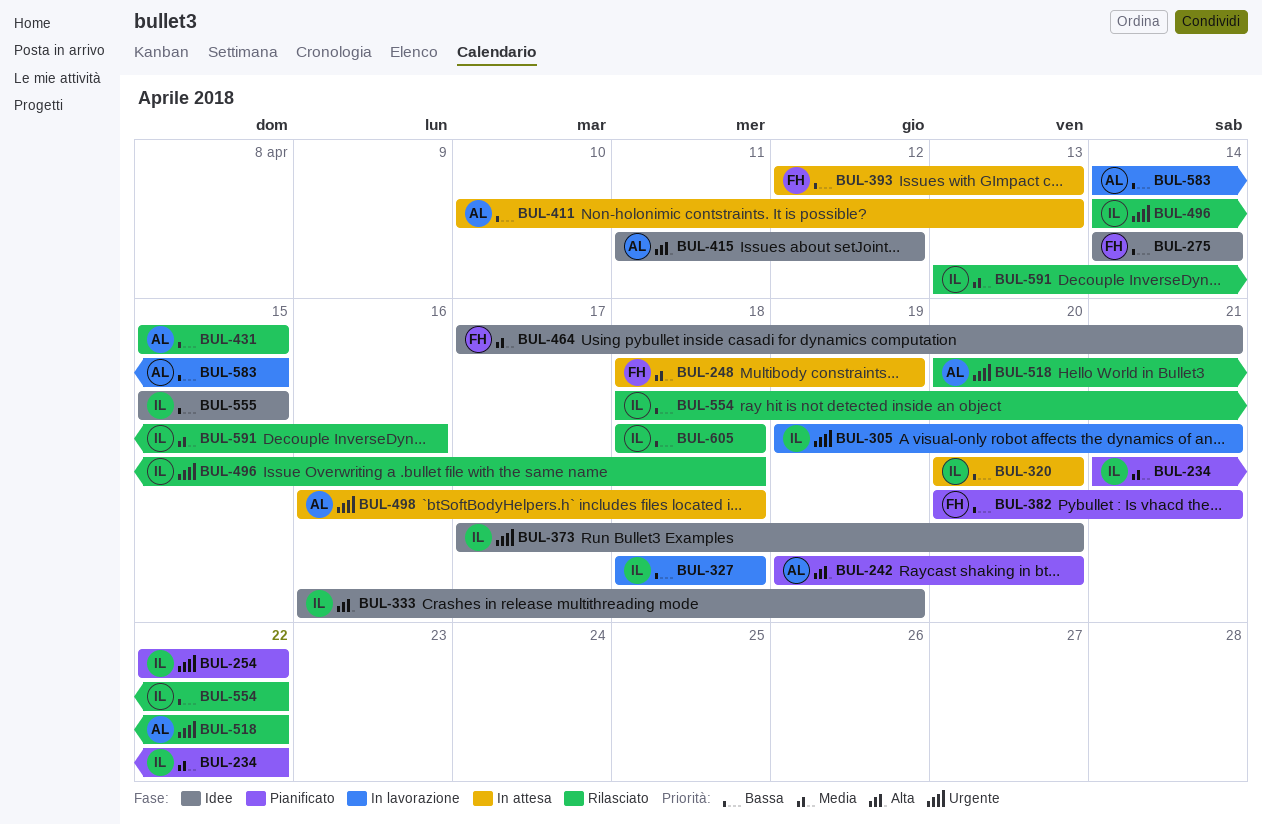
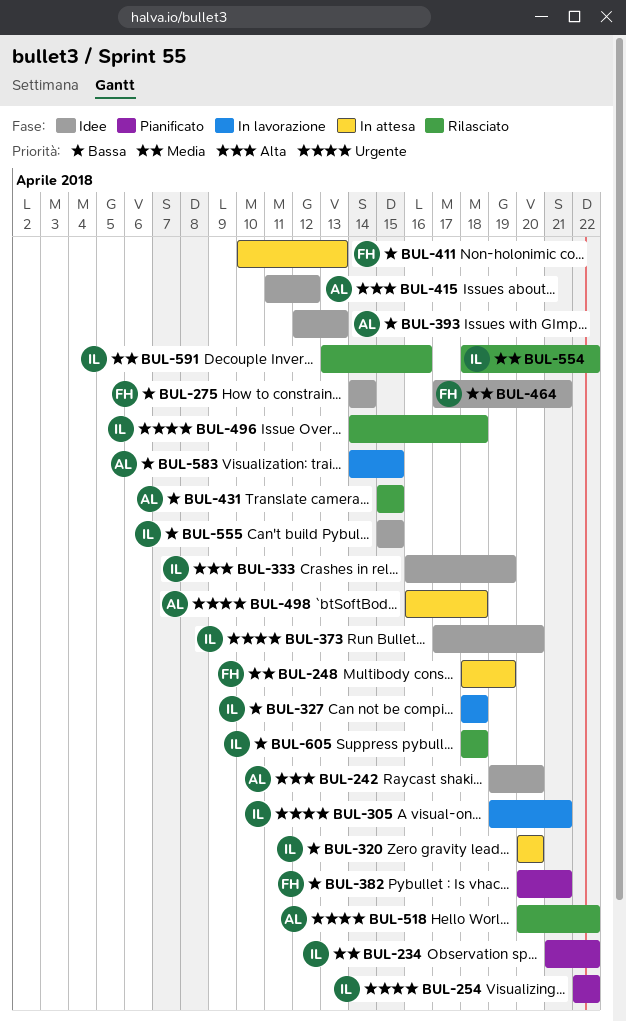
BUL-242, status: Pianificato -> Idee
BUL-393, status: In attesa -> Idee
BUL-393, owner: FH -> AL
BUL-411, owner: AL -> FH
BUL-554, priority: Bassa -> Media

